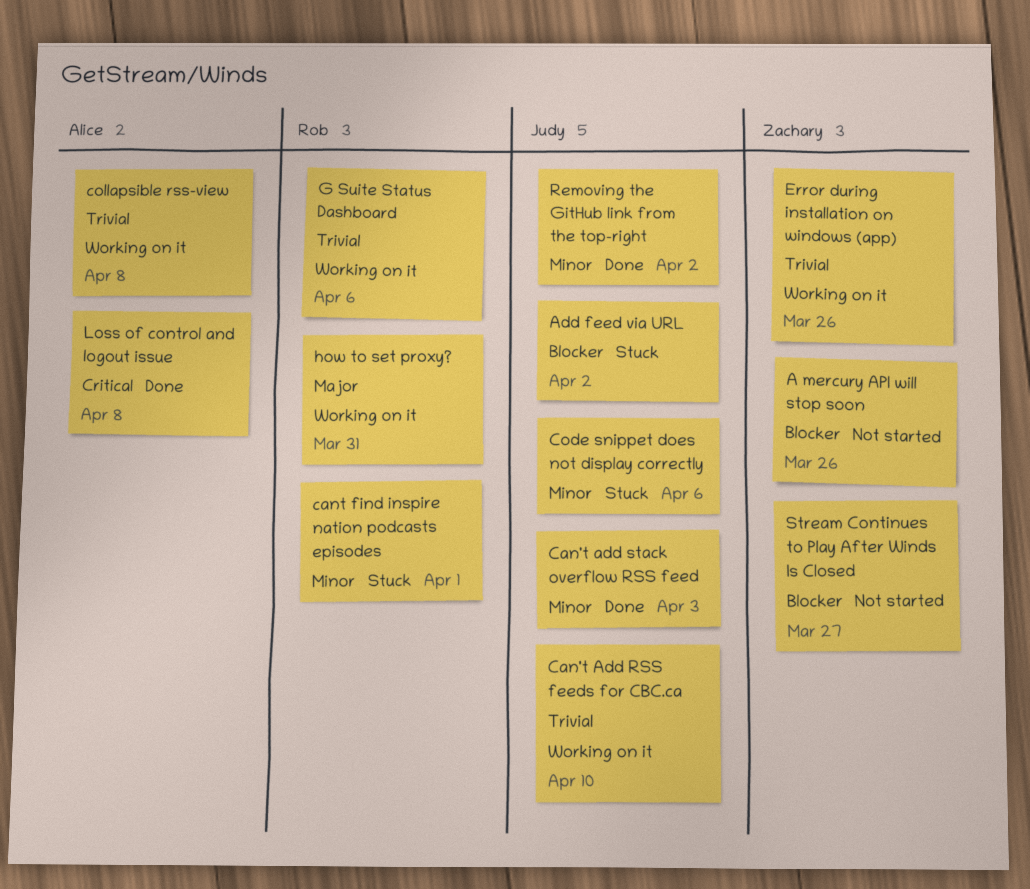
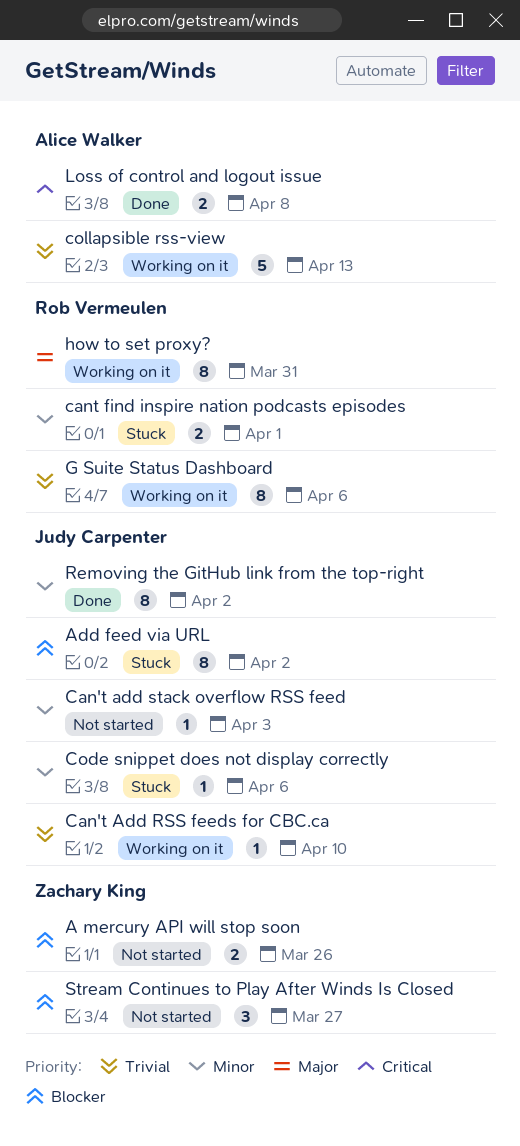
Can't add stack overflow RSS feed, status: Done -> Not started
collapsible rss-view, due: Apr 8 -> Apr 13
Error during installation on windows (app): present -> none

